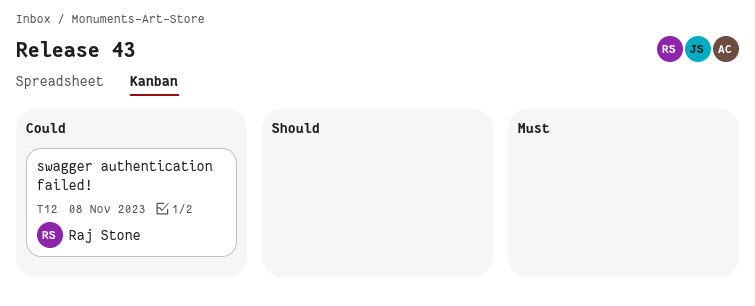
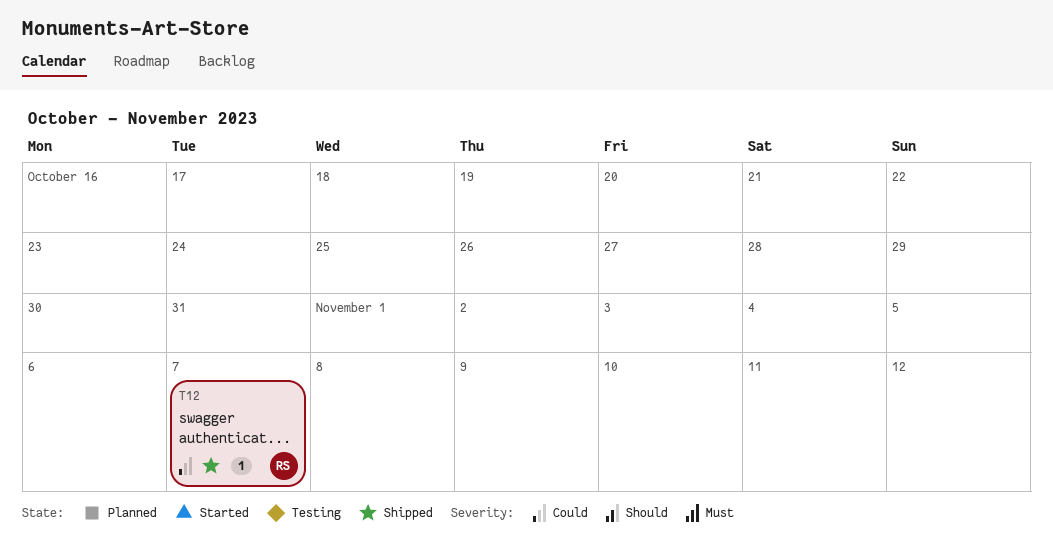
T12, due: Nov 8 -> Nov 7

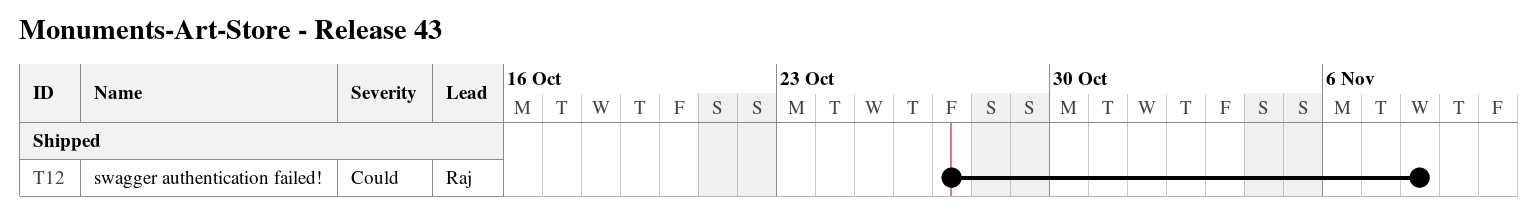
T12, due: Nov 7 -> Nov 8

